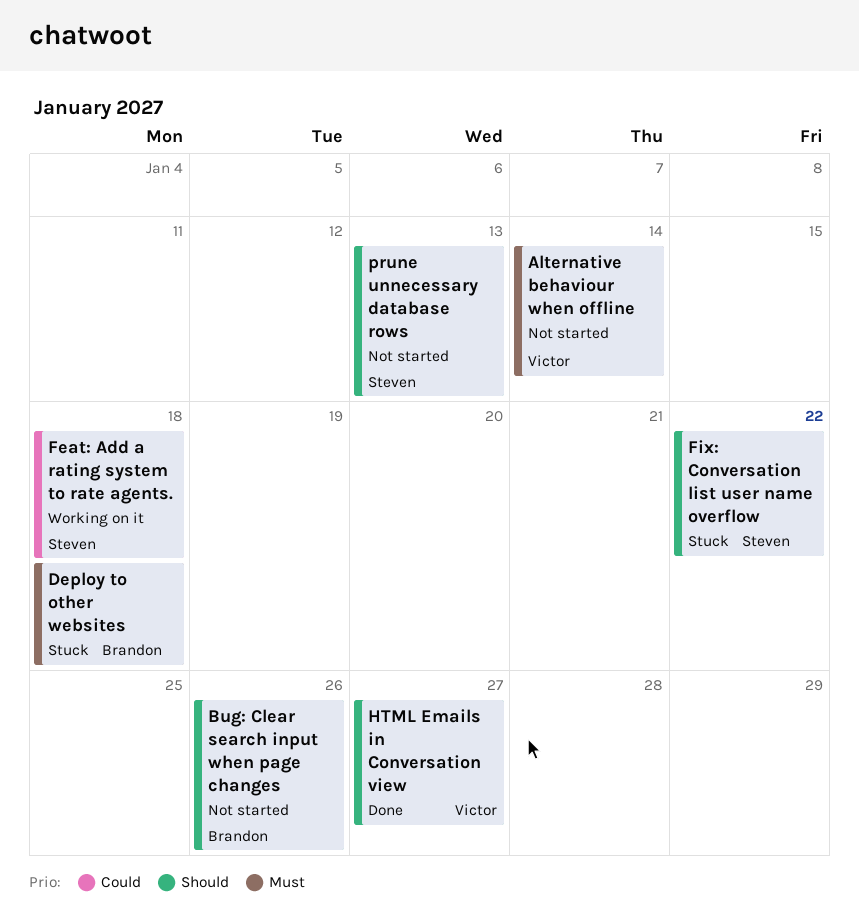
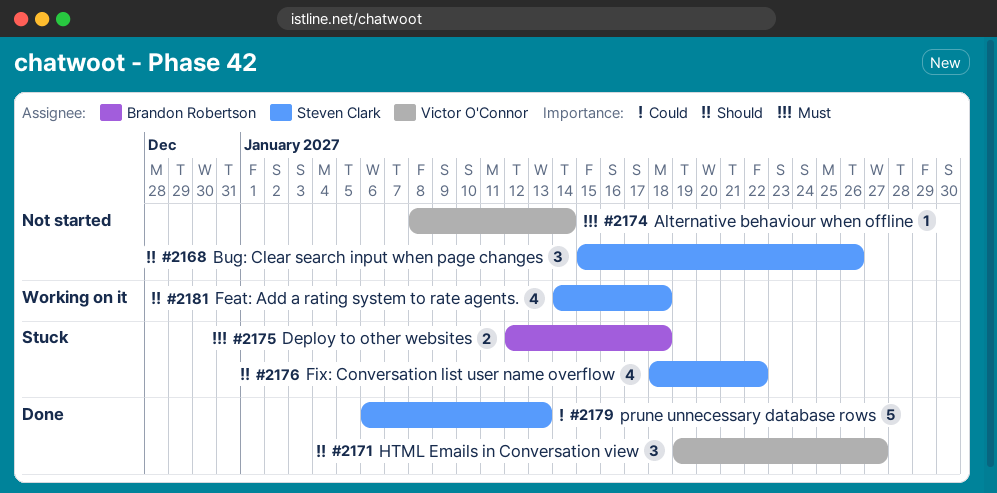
Bug: Clear search input when page changes, owner: Brandon Robertson -> Steven Clark
Feat: Add a rating system to rate agents., priority: Could -> Should
prune unnecessary database rows, status: Not started -> Done
prune unnecessary database rows, priority: Should -> Could

